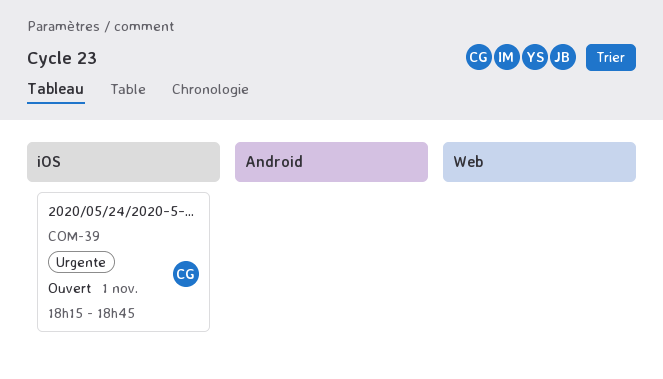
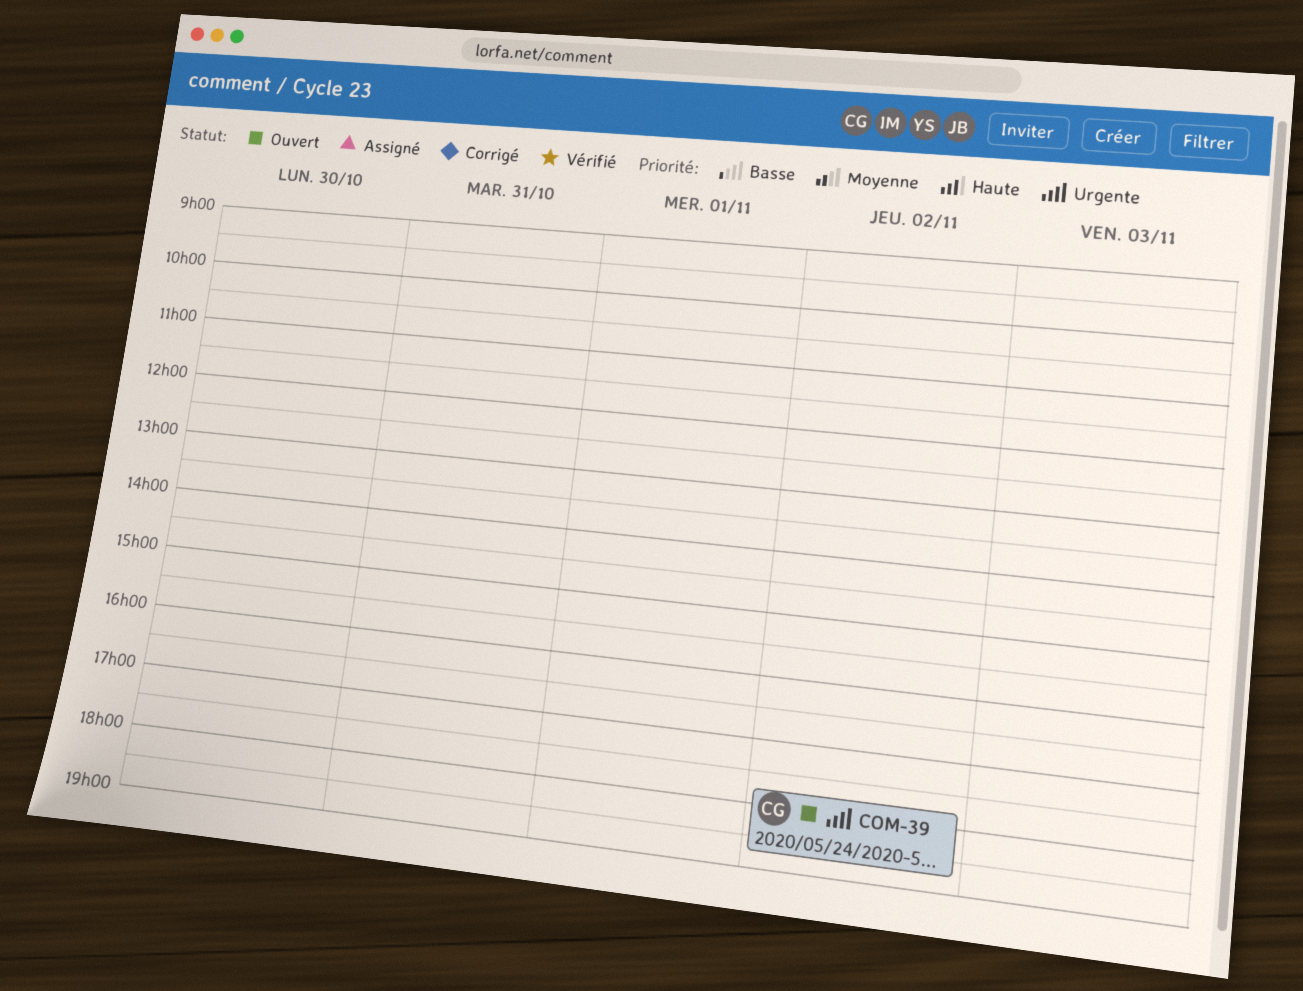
COM-39, day: Nov 1 -> Nov 2
COM-39, begins: 18:15 -> 17:45

